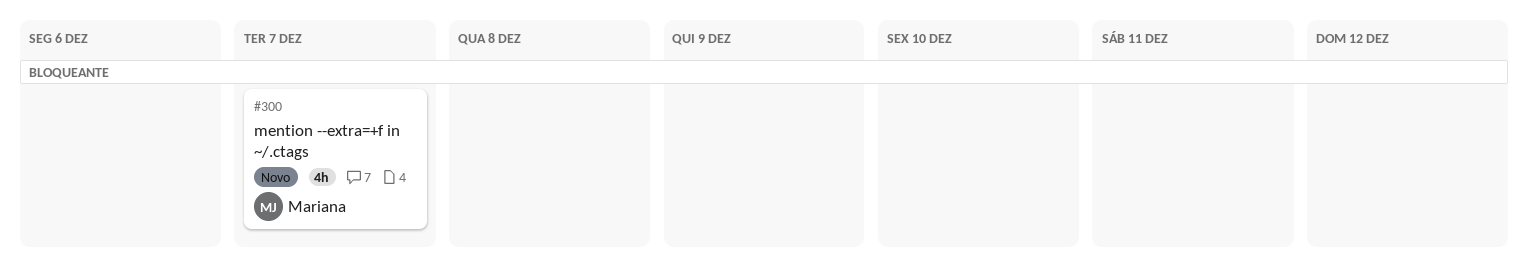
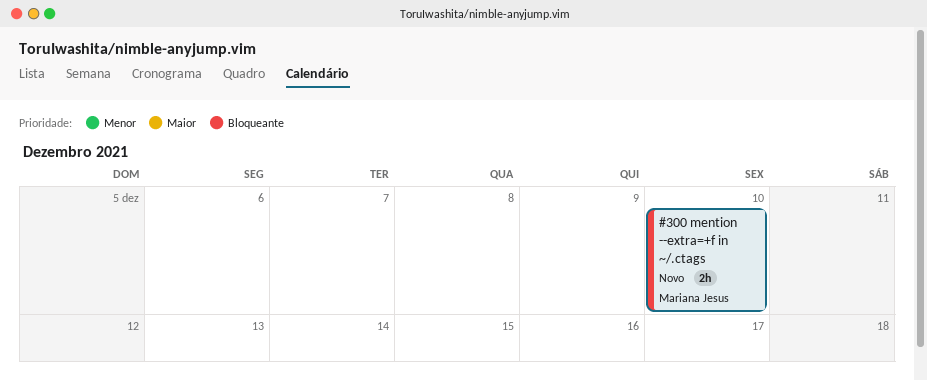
#300, estimate: 4h -> 2h
#300, due: Dec 7 -> Dec 10

